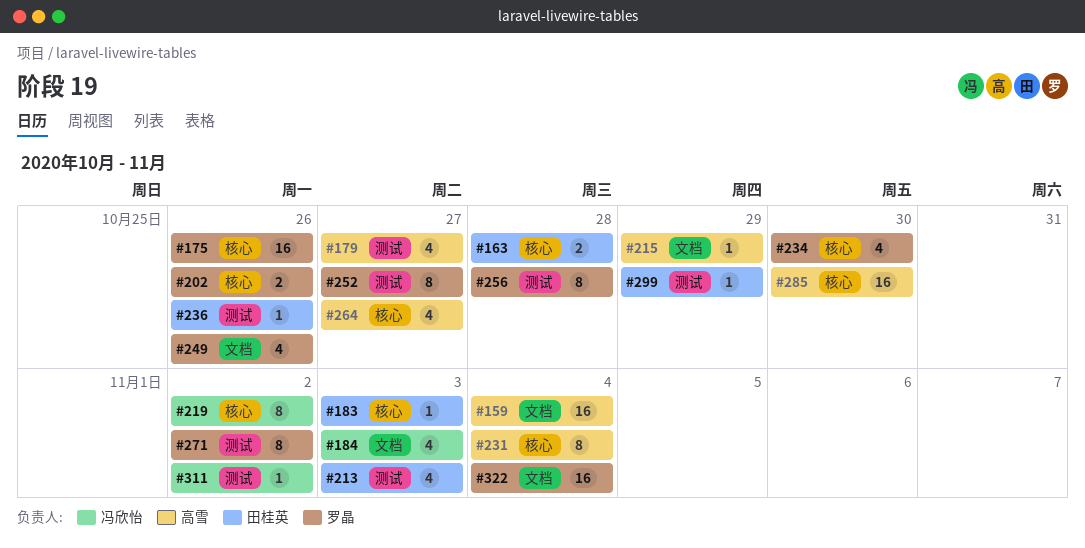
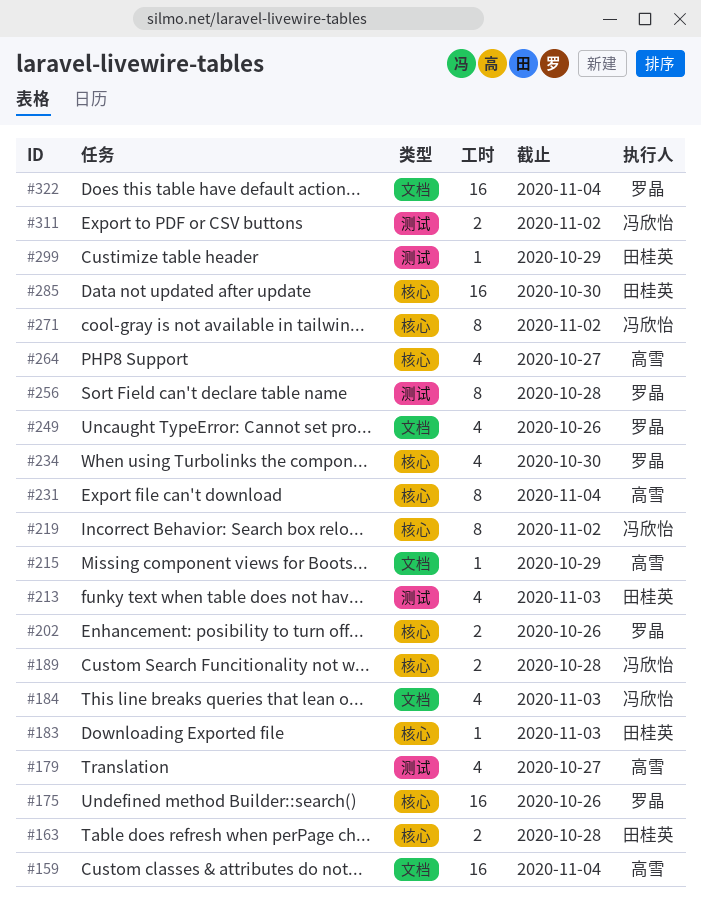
#189: none -> present
#236: present -> none
#252: present -> none
#271, owner: 罗晶 -> 冯欣怡
#271, label: 测试 -> 核心
#285, owner: 高雪 -> 田桂英
#311, estimate: 1 -> 2

